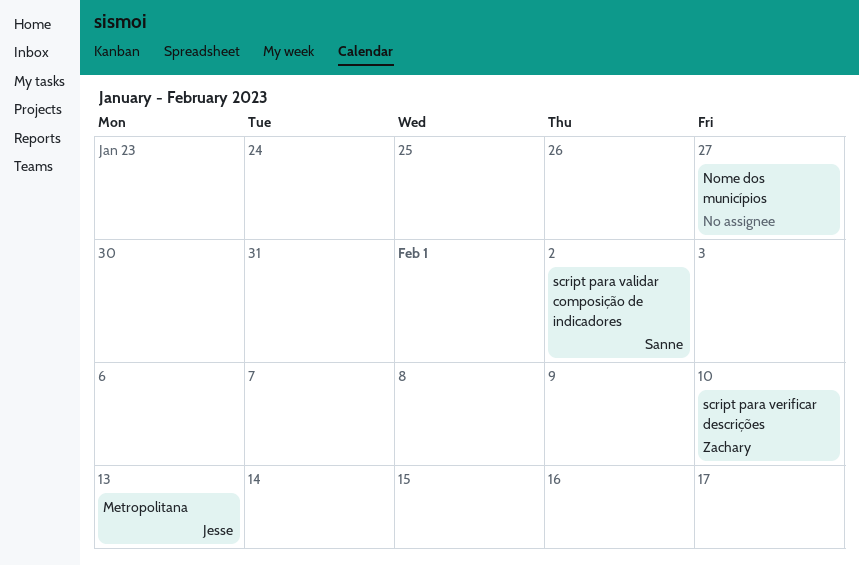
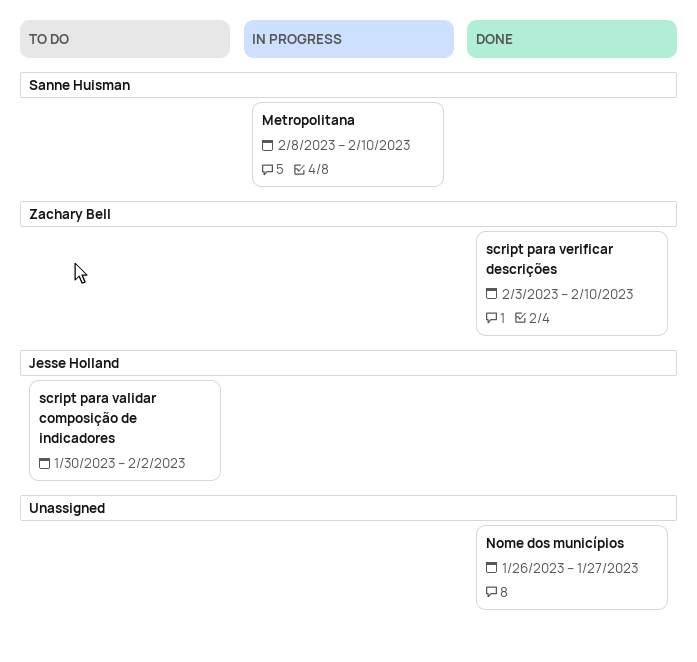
Metropolitana, owner: Jesse Holland -> Sanne Huisman
Metropolitana, due: Feb 13 -> Feb 10
script para validar composição de indicadores, owner: Sanne Huisman -> Jesse Holland

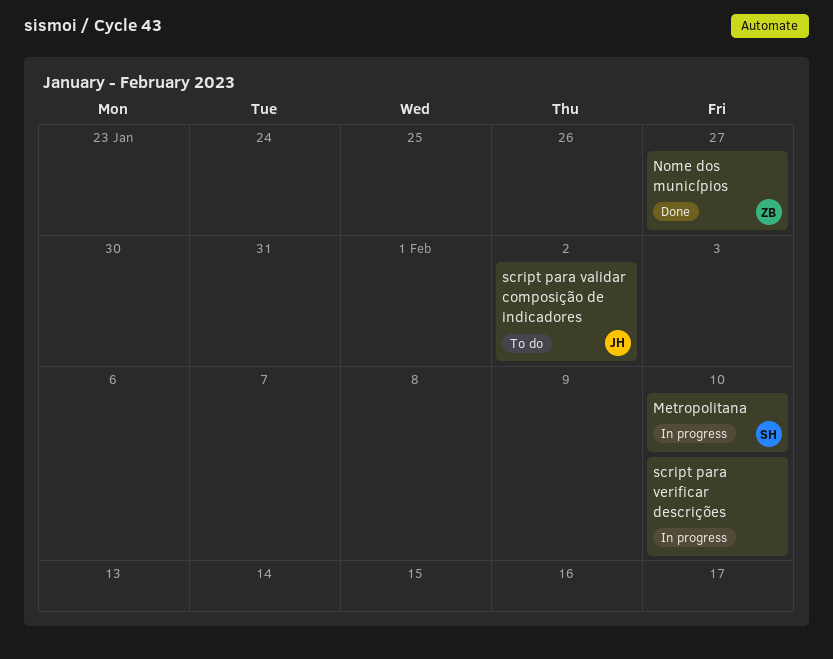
Nome dos municípios, owner: none -> Zachary Bell
script para verificar descrições, status: Done -> In progress
script para verificar descrições, owner: Zachary Bell -> none

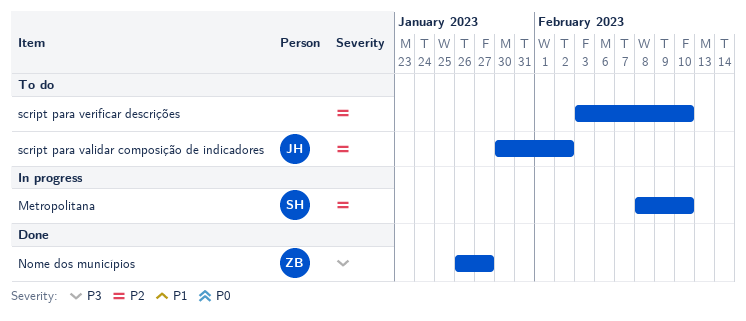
script para verificar descrições, status: In progress -> To do

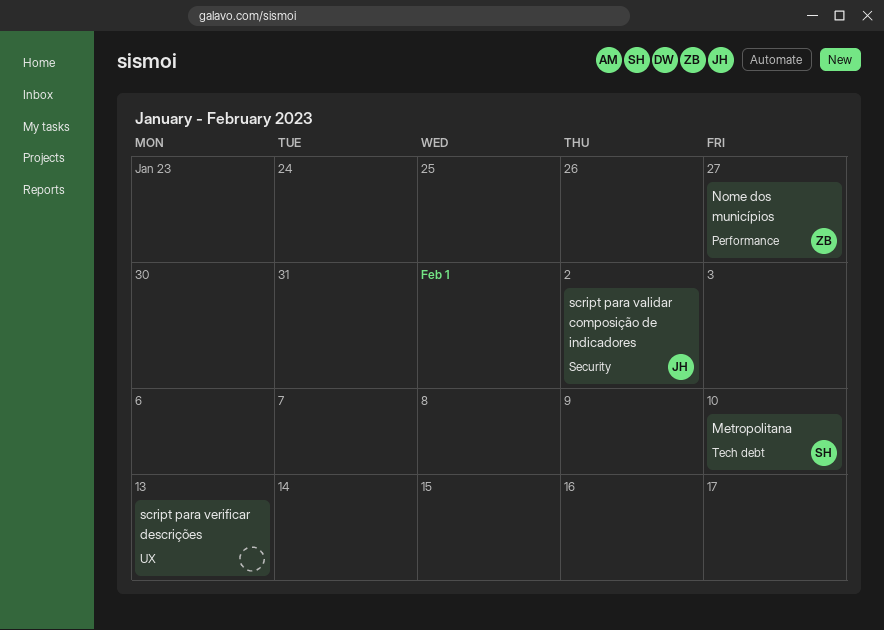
script para verificar descrições, due: Feb 10 -> Feb 13

